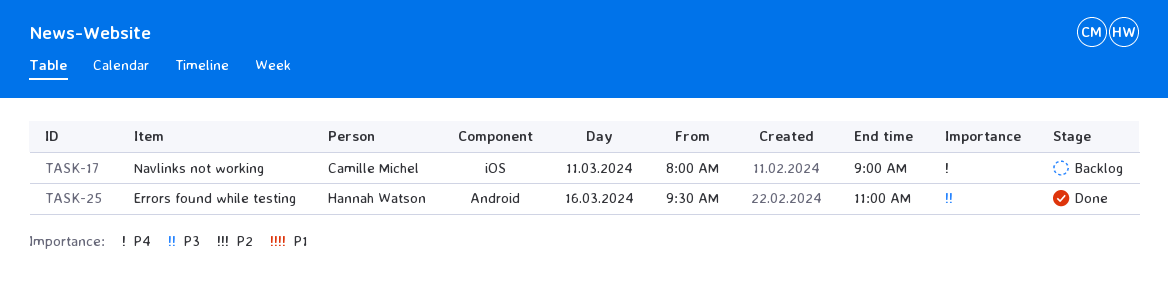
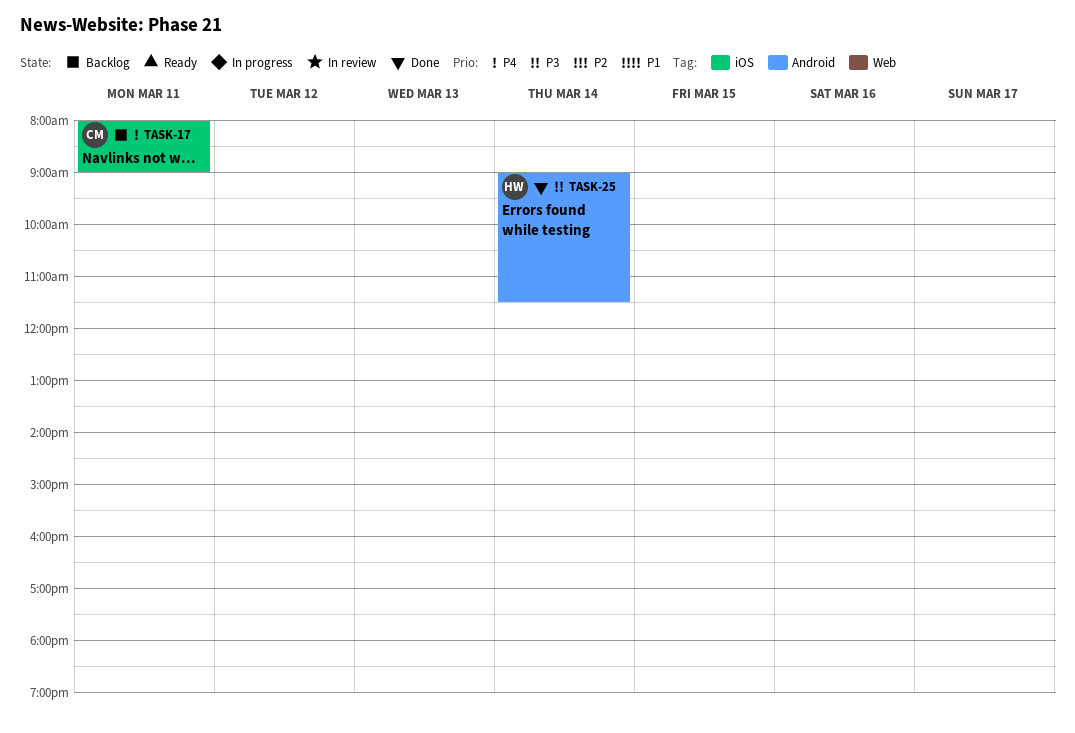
TASK-25, day: Mar 16 -> Mar 14
TASK-25, begins: 09:30 -> 09:00
TASK-25, ends: 11:00 -> 11:30

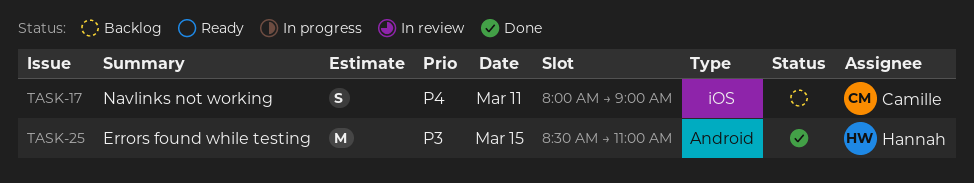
TASK-25, day: Mar 14 -> Mar 15
TASK-25, begins: 09:00 -> 08:30
TASK-25, ends: 11:30 -> 11:00

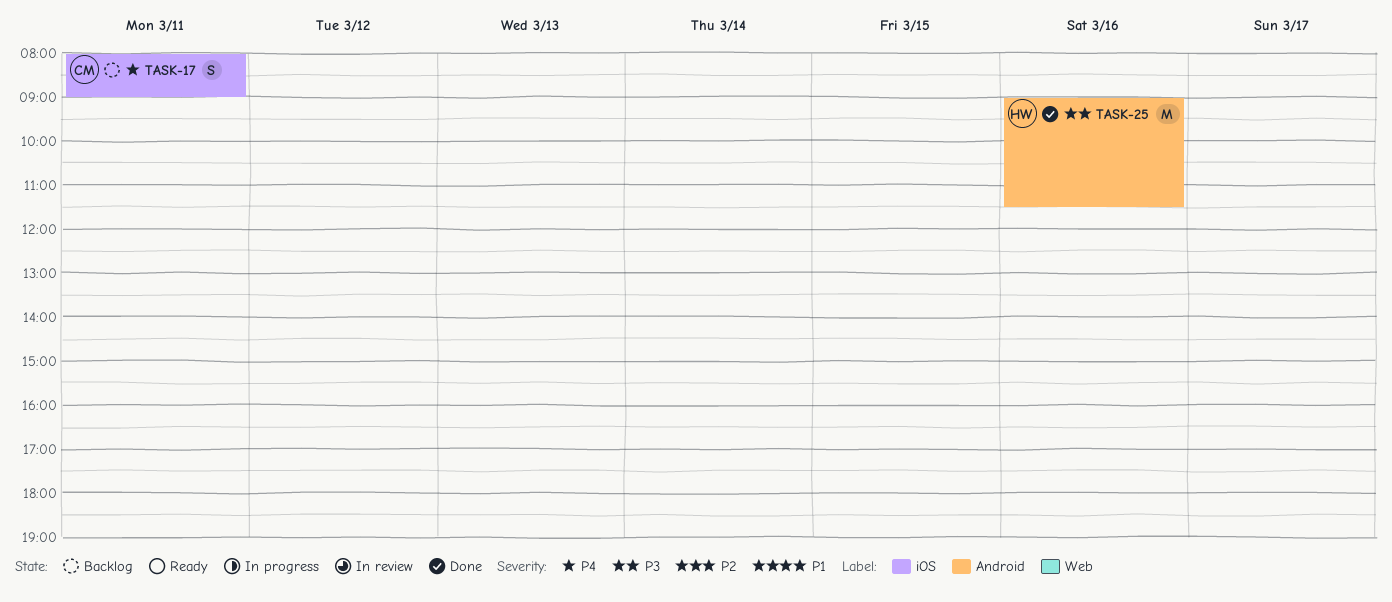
TASK-25, day: Mar 15 -> Mar 16
TASK-25, begins: 08:30 -> 09:00
TASK-25, ends: 11:00 -> 11:30

